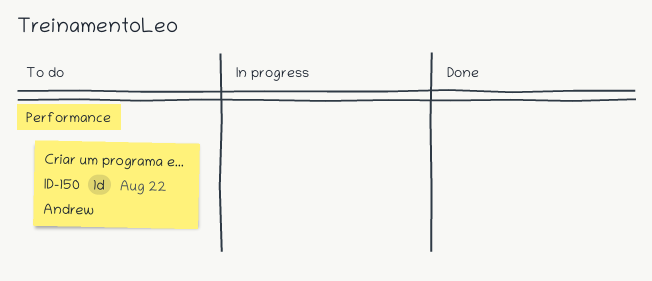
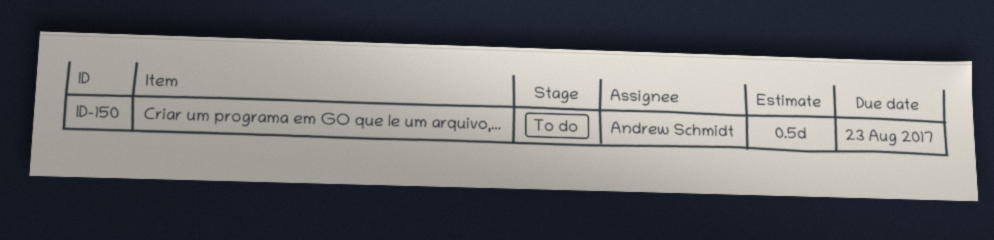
ID-150, estimate: 1d -> 0.5d
ID-150, due: Aug 22 -> Aug 23

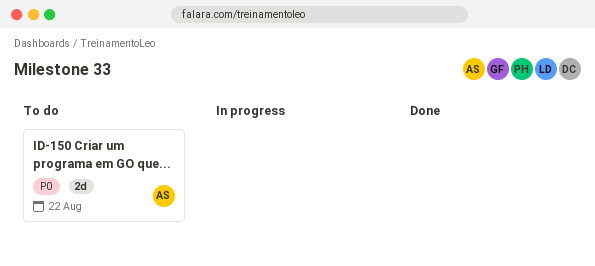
ID-150, estimate: 0.5d -> 2d
ID-150, due: Aug 23 -> Aug 22

